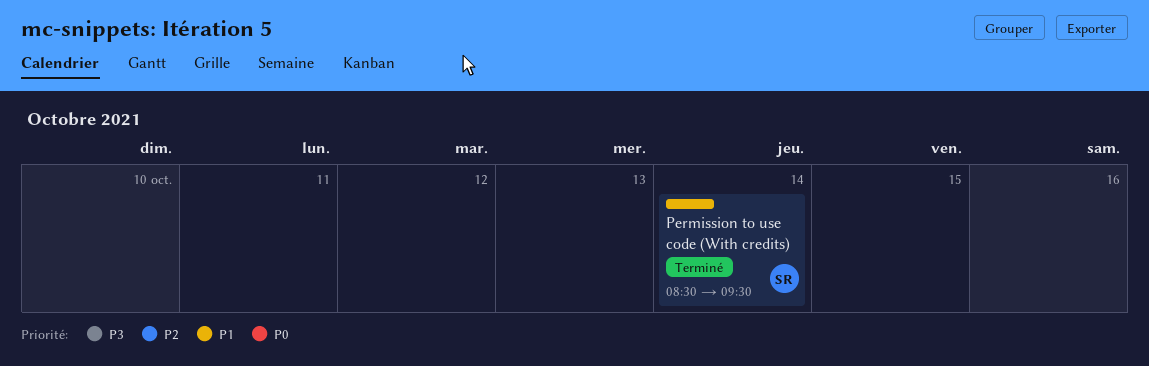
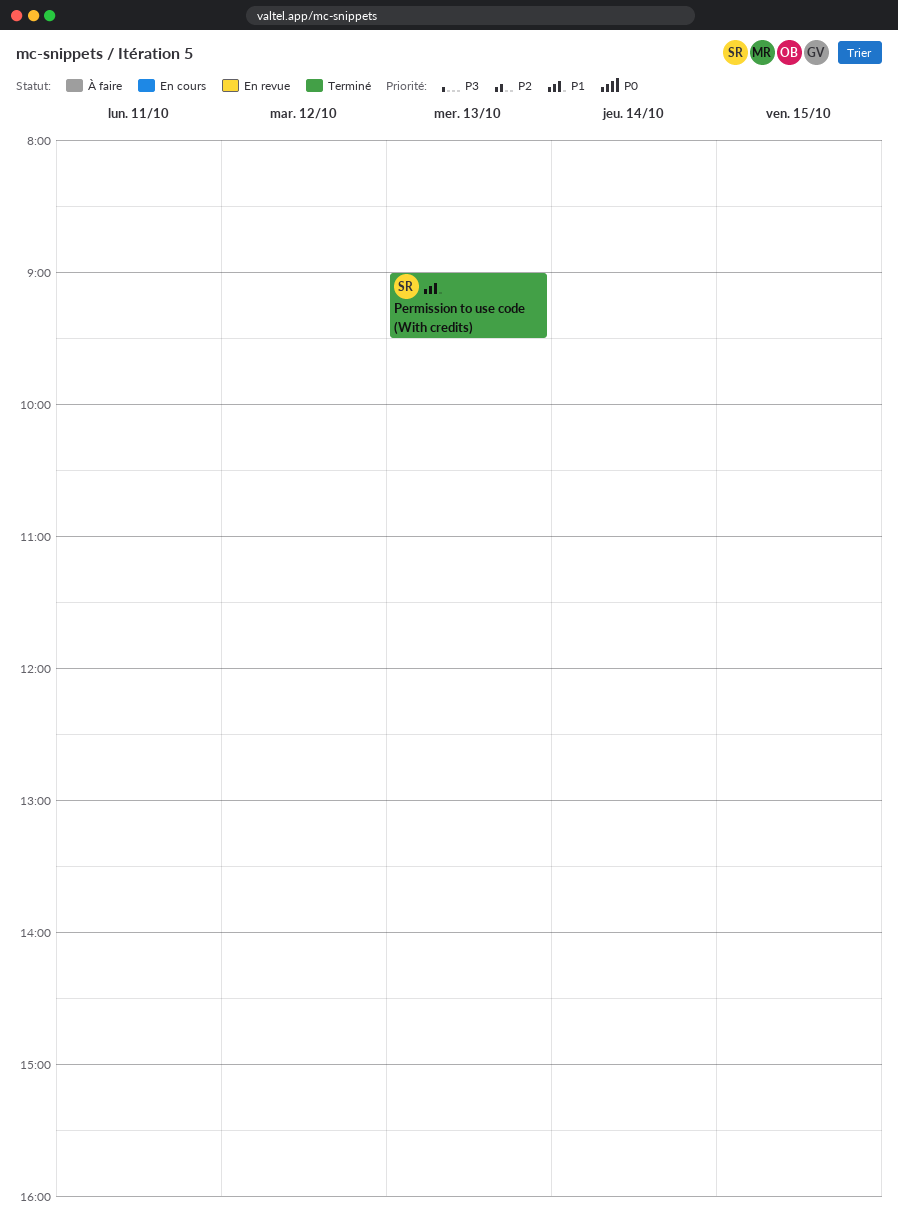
Permission to use code (With credits), day: Oct 14 -> Oct 13
Permission to use code (With credits), begins: 08:30 -> 09:00

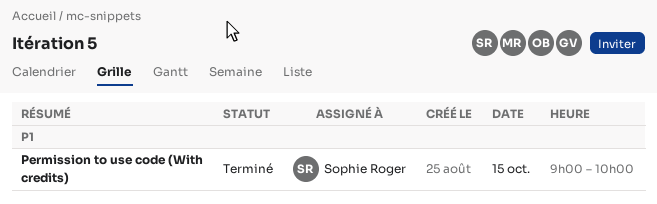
Permission to use code (With credits), day: Oct 13 -> Oct 15
Permission to use code (With credits), ends: 09:30 -> 10:00

